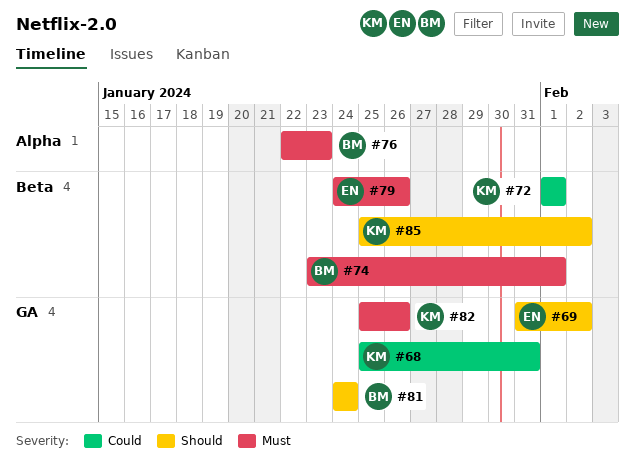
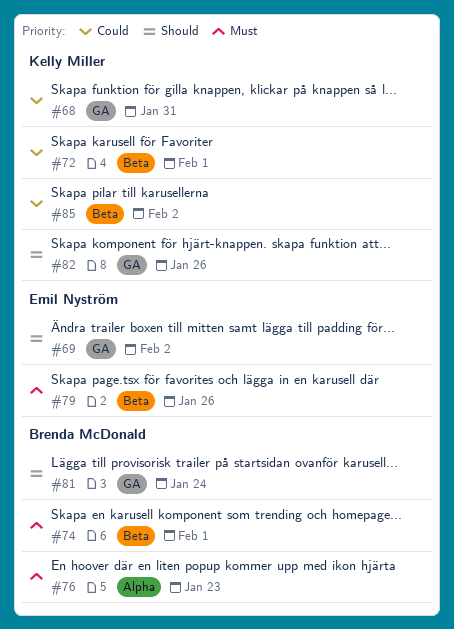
#82, priority: Must -> Should
#85, priority: Should -> Could

